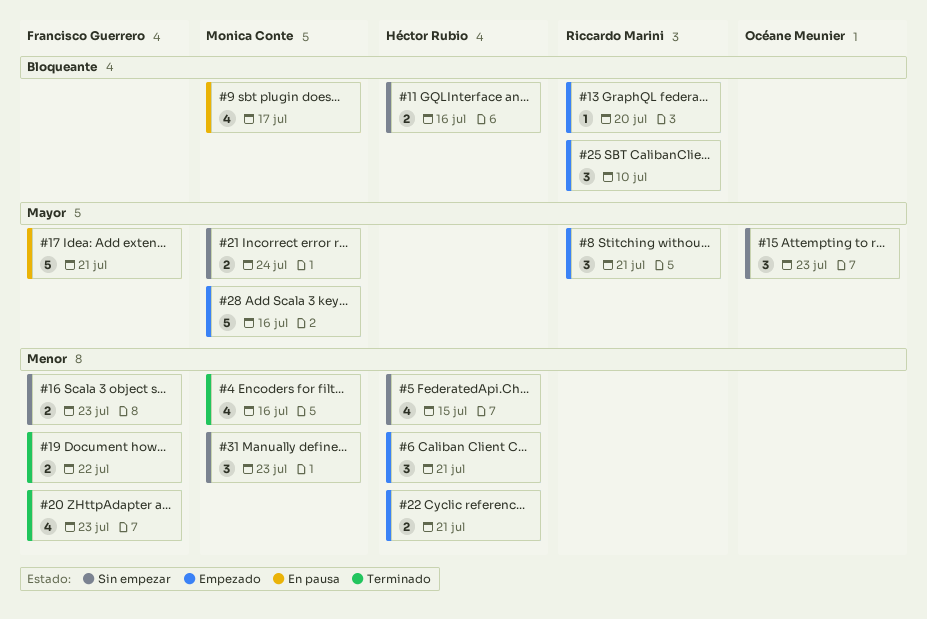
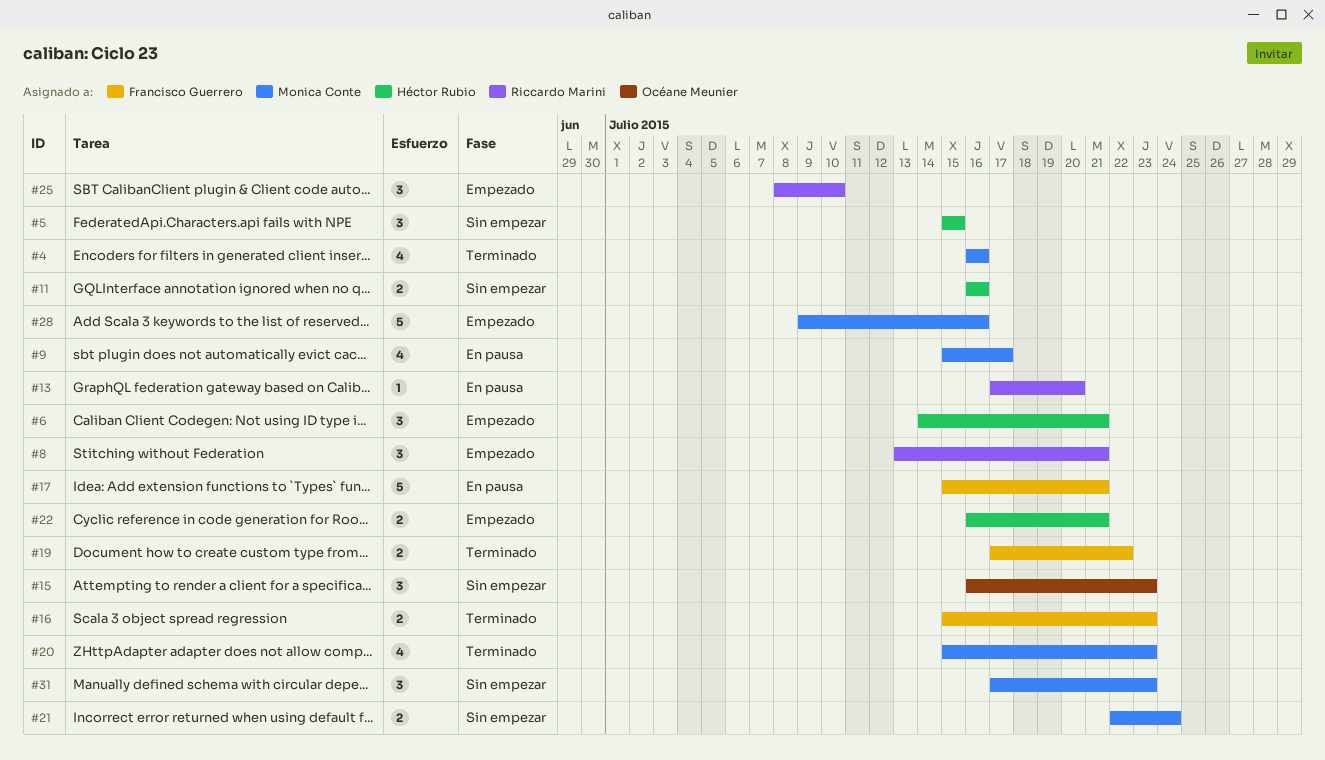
#5, estimate: 4 -> 3
#13, status: Empezado -> En pausa
#16, status: Sin empezar -> Terminado
#20, owner: Francisco Guerrero -> Monica Conte

